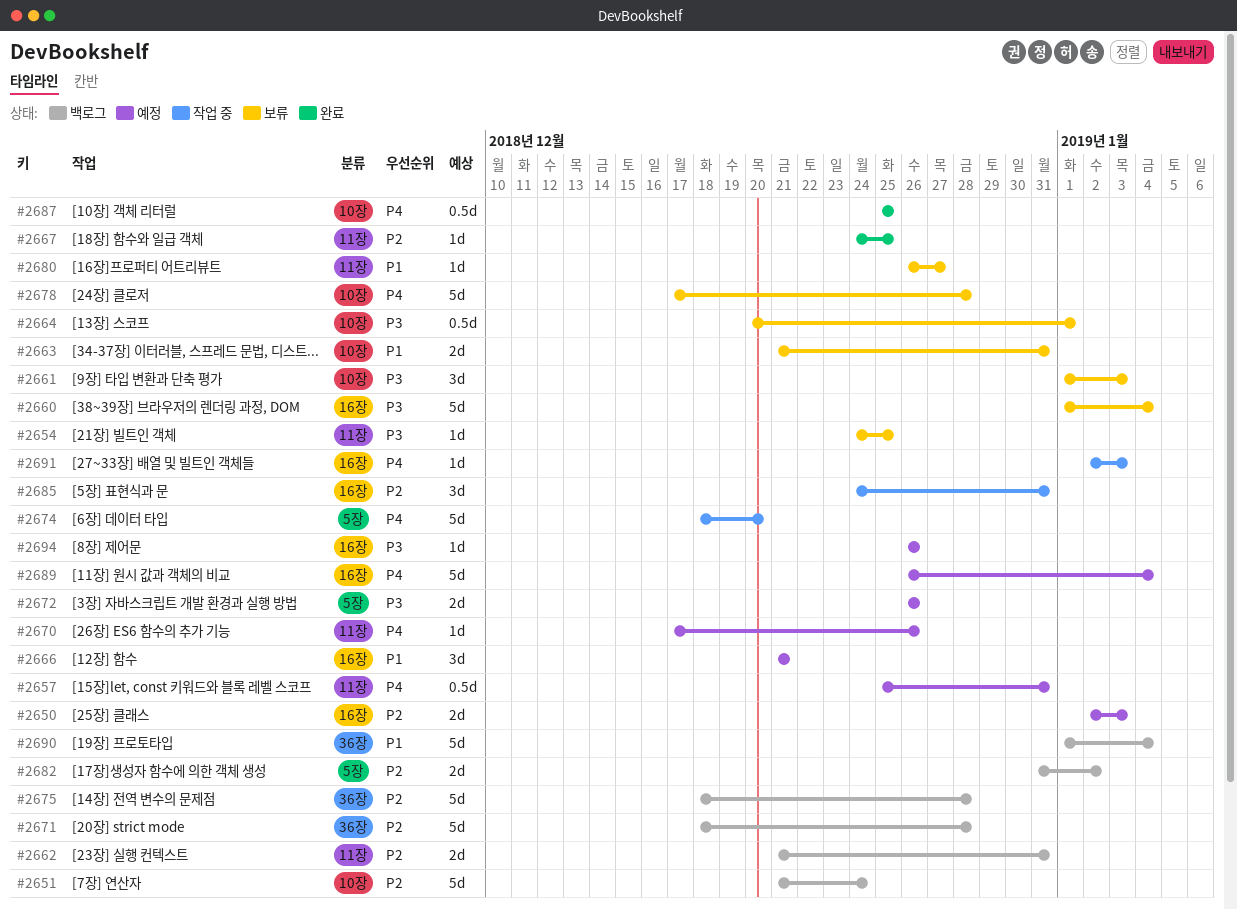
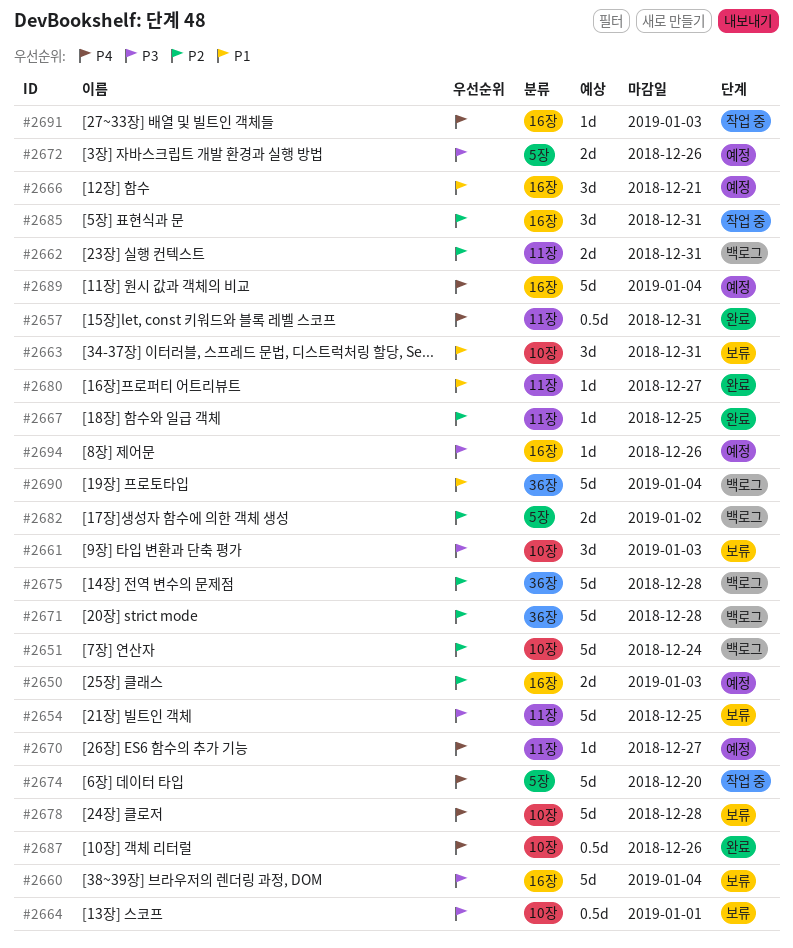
#2654, estimate: 1d -> 5d
#2657, status: 예정 -> 완료
#2663, estimate: 2d -> 3d
#2670, due: Dec 26 -> Dec 27
#2680, status: 보류 -> 완료
#2687, due: Dec 25 -> Dec 26

